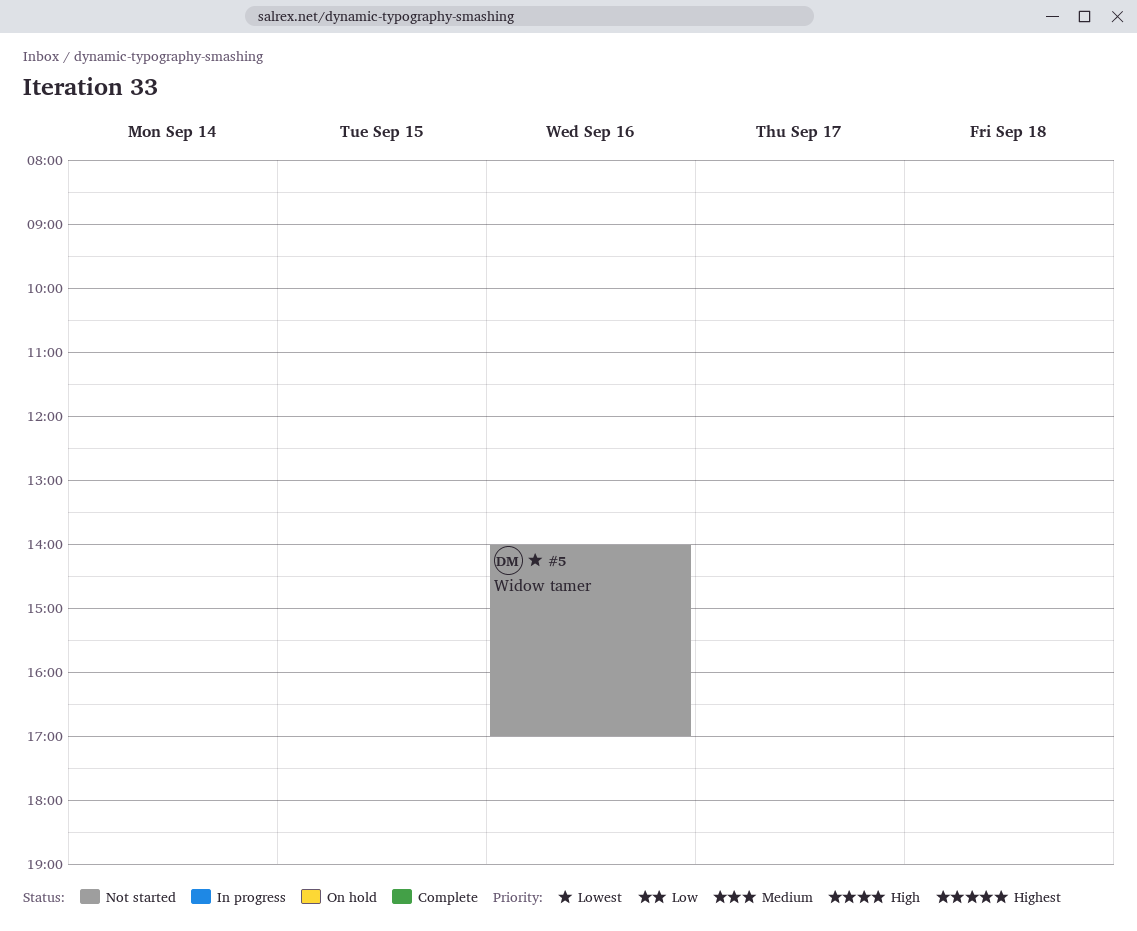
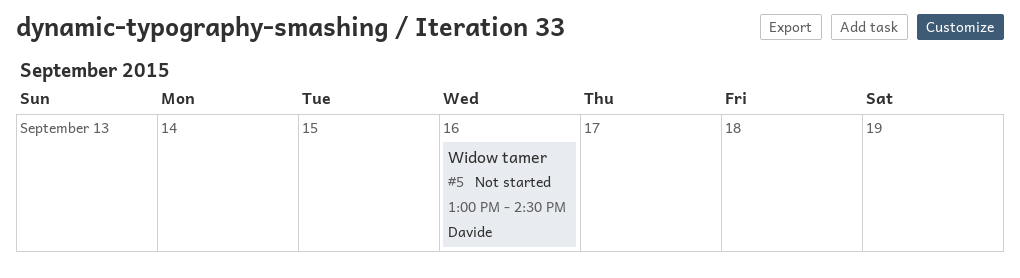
#5, begins: 14:00 -> 13:00
#5, ends: 17:00 -> 14:30

